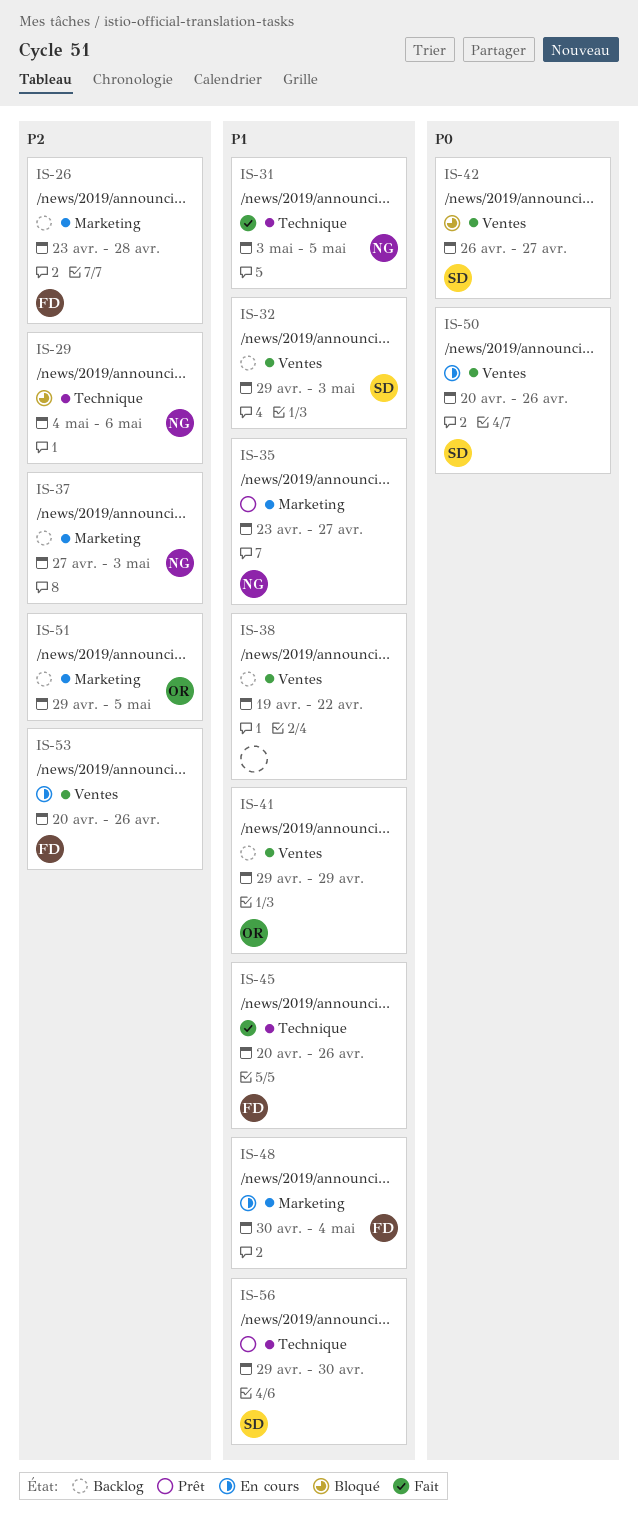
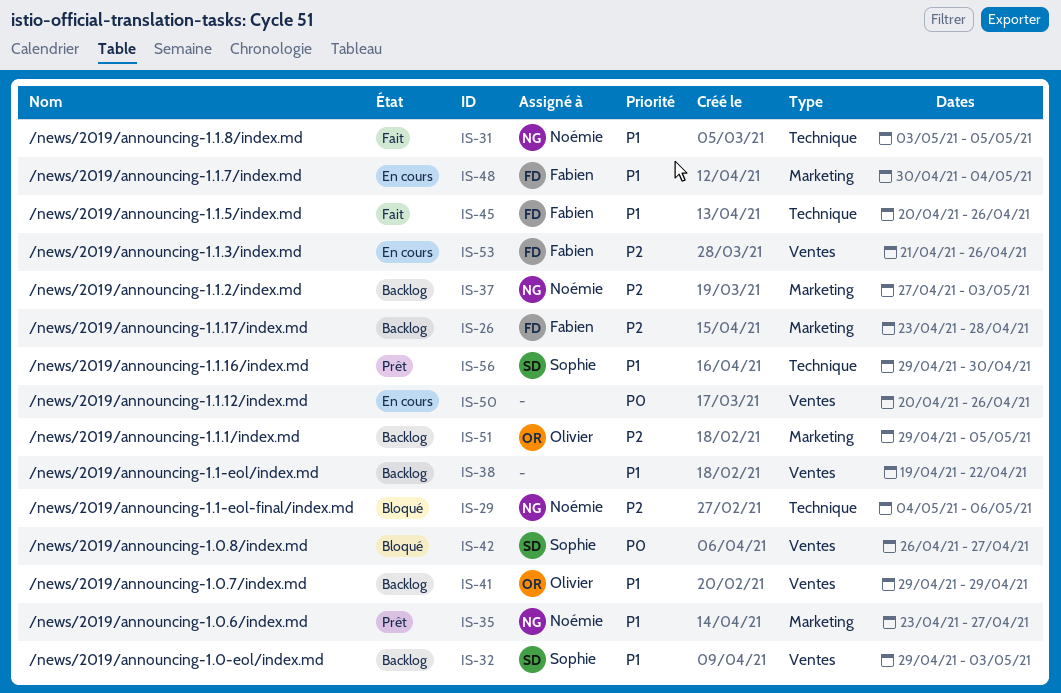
IS-50, owner: Sophie -> none
IS-53, start: Apr 20 -> Apr 21

